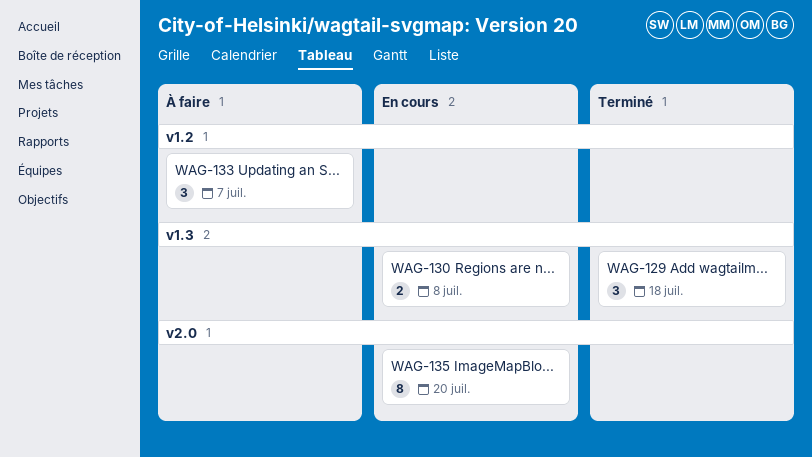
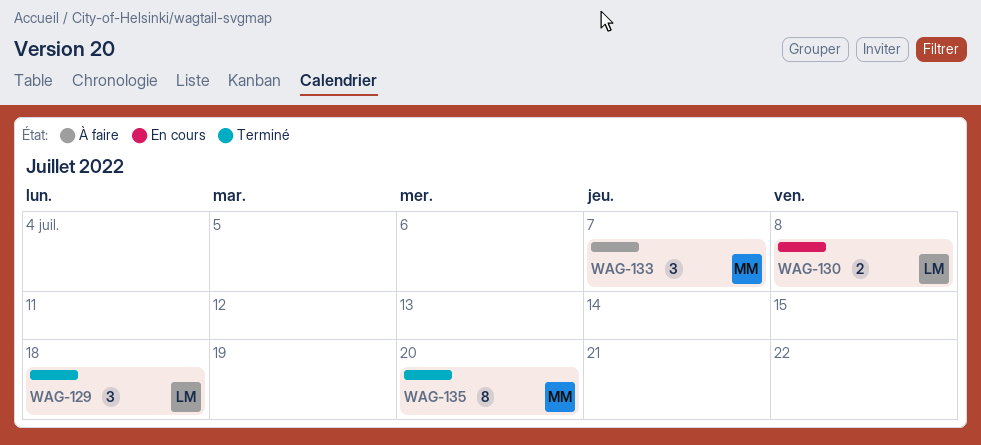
WAG-135, status: En cours -> Terminé

